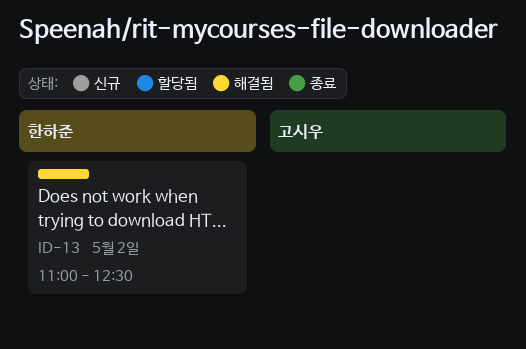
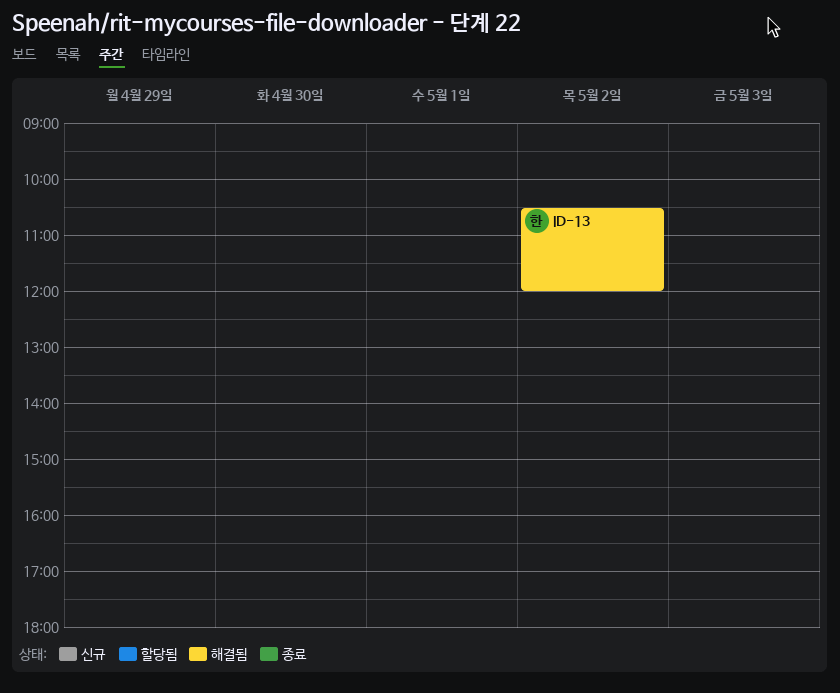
ID-13, begins: 11:00 -> 10:30
ID-13, ends: 12:30 -> 12:00

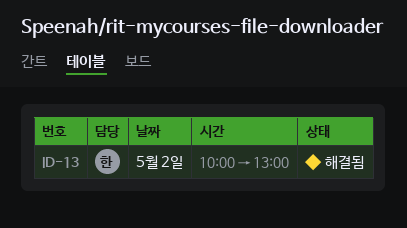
ID-13, begins: 10:30 -> 10:00
ID-13, ends: 12:00 -> 13:00

